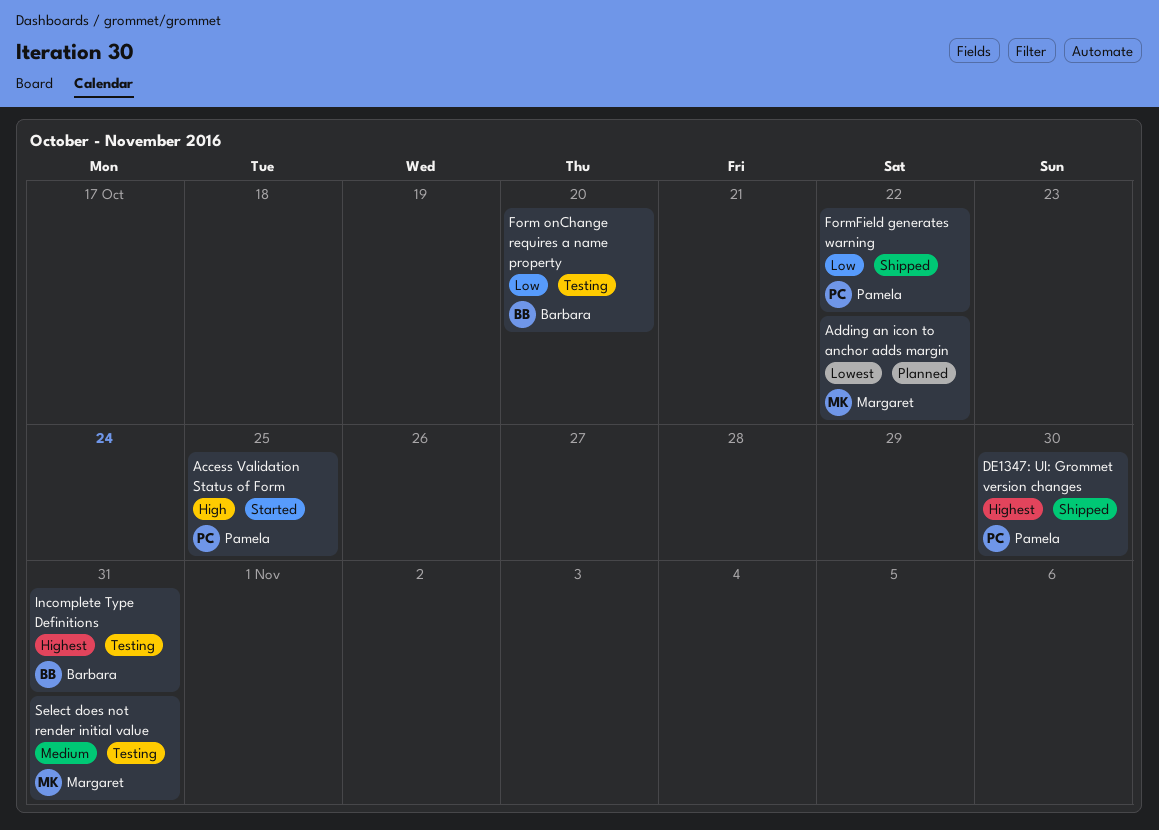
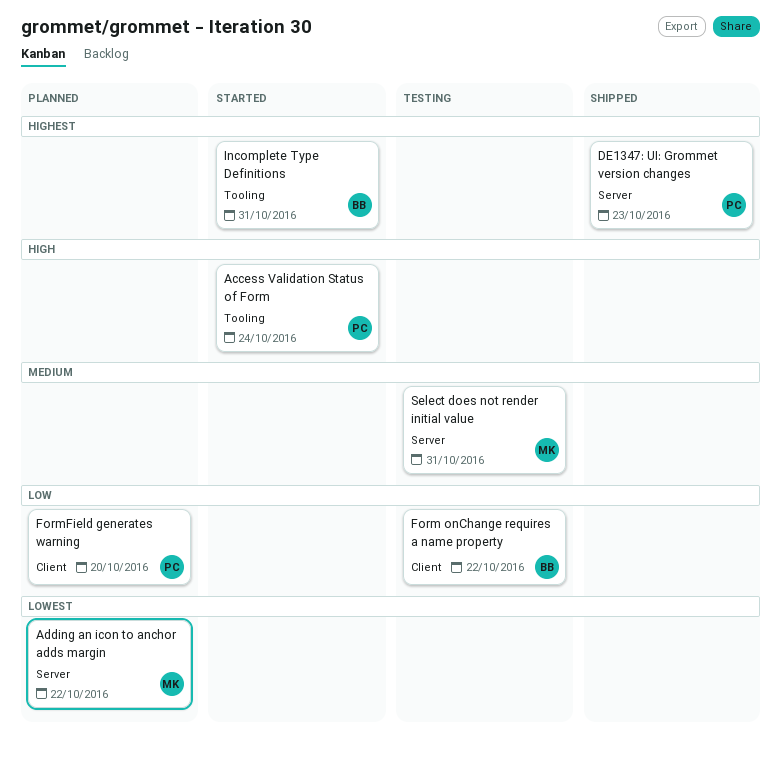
Access Validation Status of Form, due: Oct 25 -> Oct 24
DE1347: UI: Grommet version changes, due: Oct 30 -> Oct 23
Form onChange requires a name property, due: Oct 20 -> Oct 22
FormField generates warning, status: Shipped -> Planned
FormField generates warning, due: Oct 22 -> Oct 20
Incomplete Type Definitions, status: Testing -> Started

